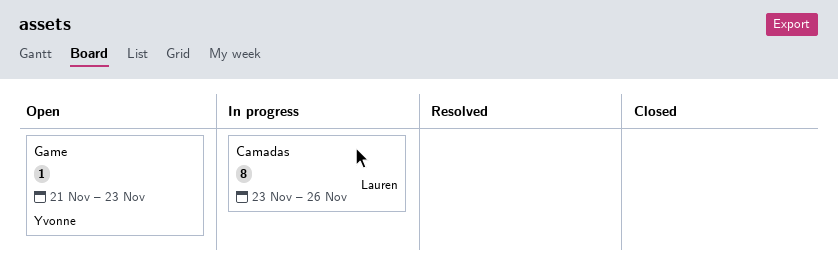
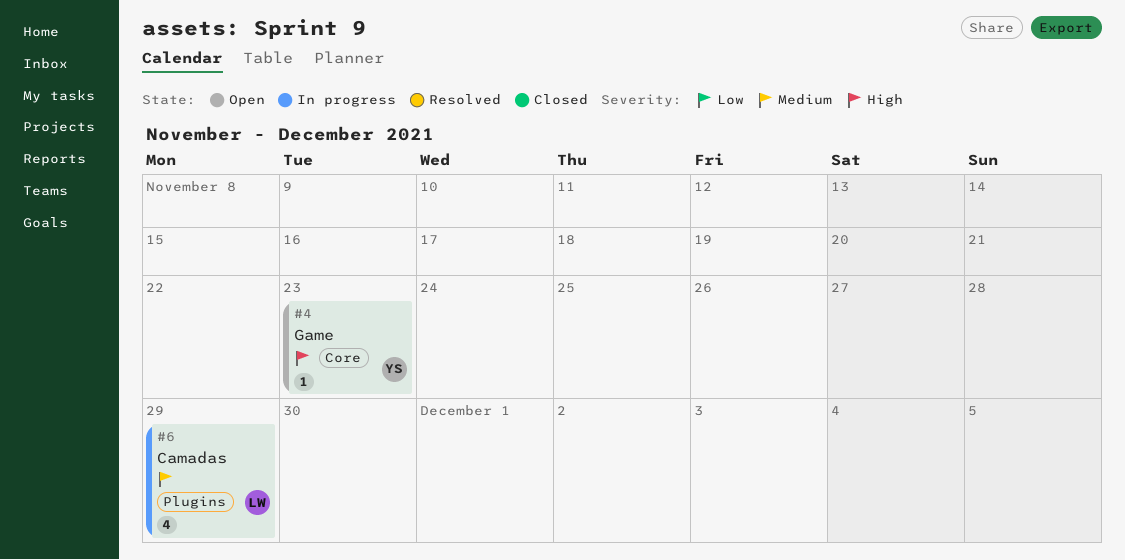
Camadas, estimate: 8 -> 4
Camadas, due: Nov 26 -> Nov 29

